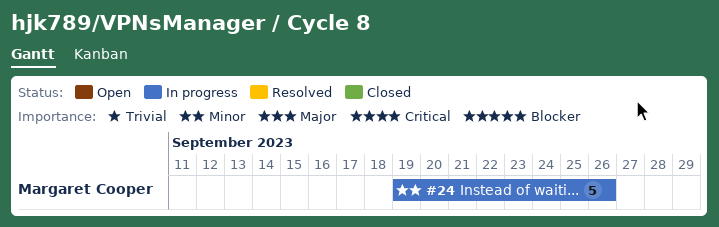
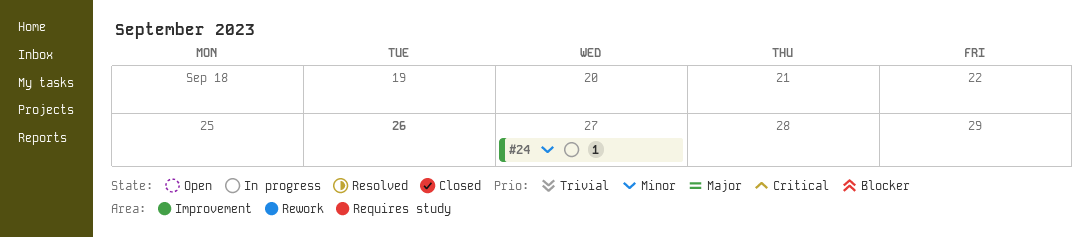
#24, estimate: 5 -> 1
#24, due: Sep 26 -> Sep 27

